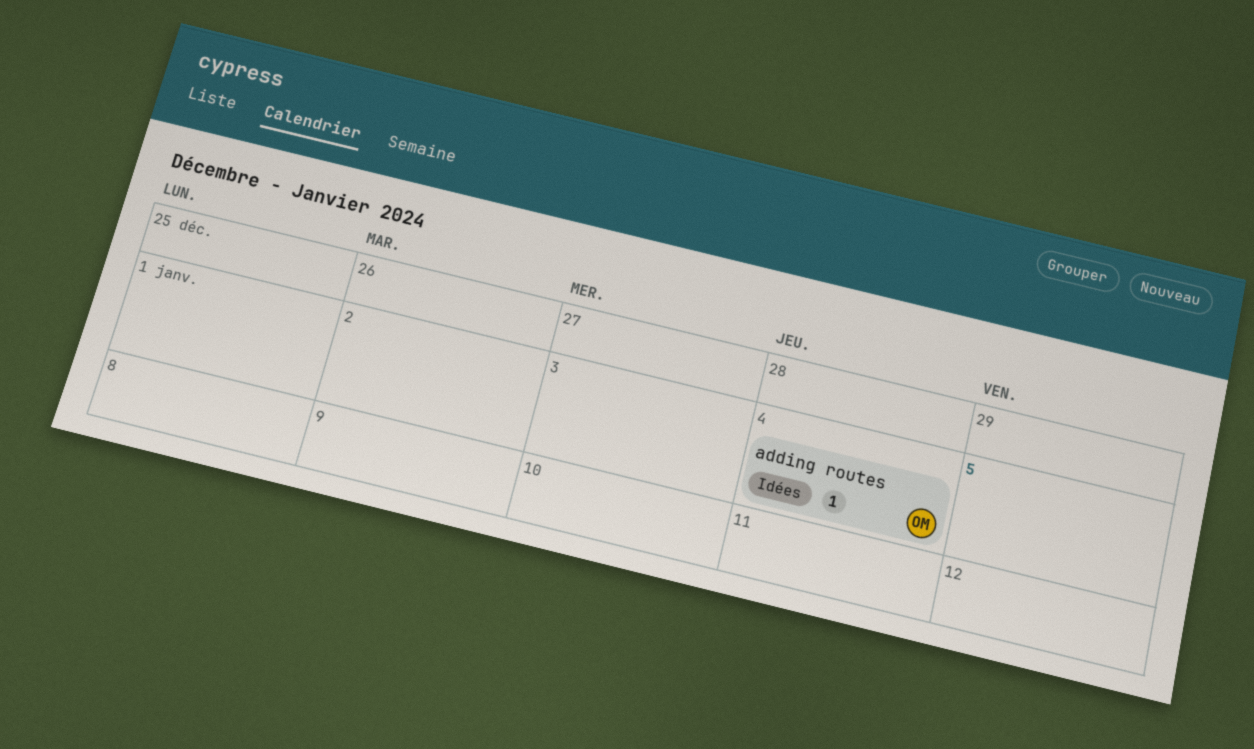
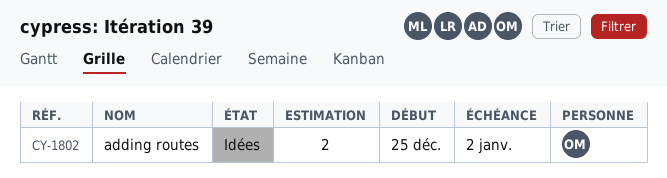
adding routes, estimate: 1 -> 2
adding routes, due: Jan 4 -> Jan 2

